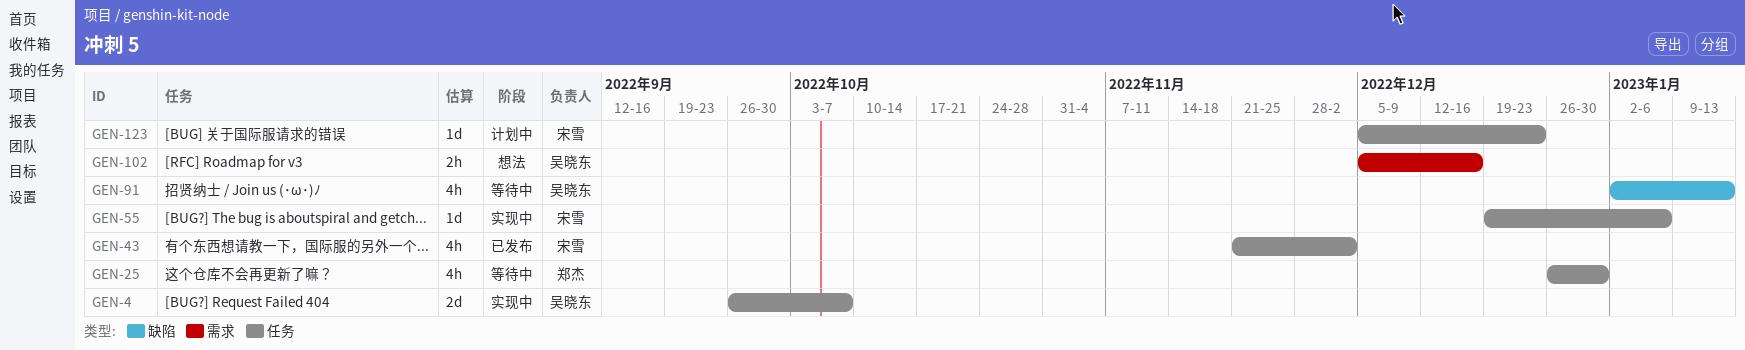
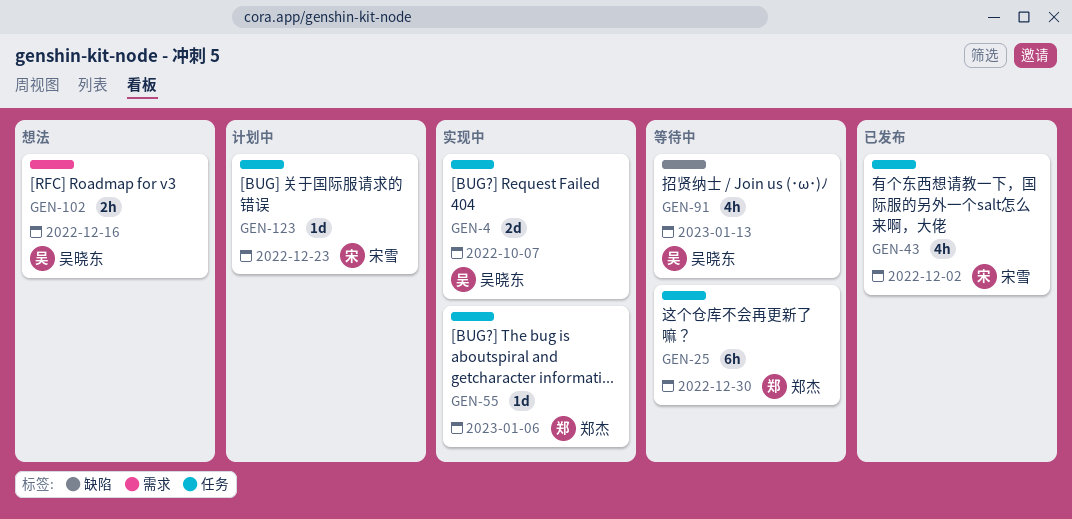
GEN-25, estimate: 4h -> 6h
GEN-55, owner: 宋雪 -> 郑杰

